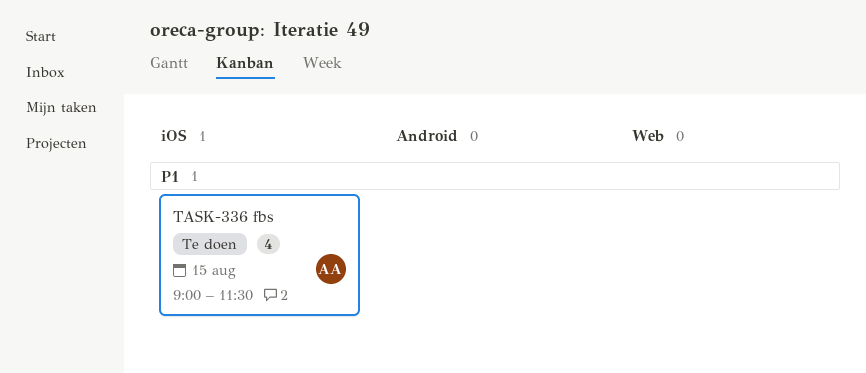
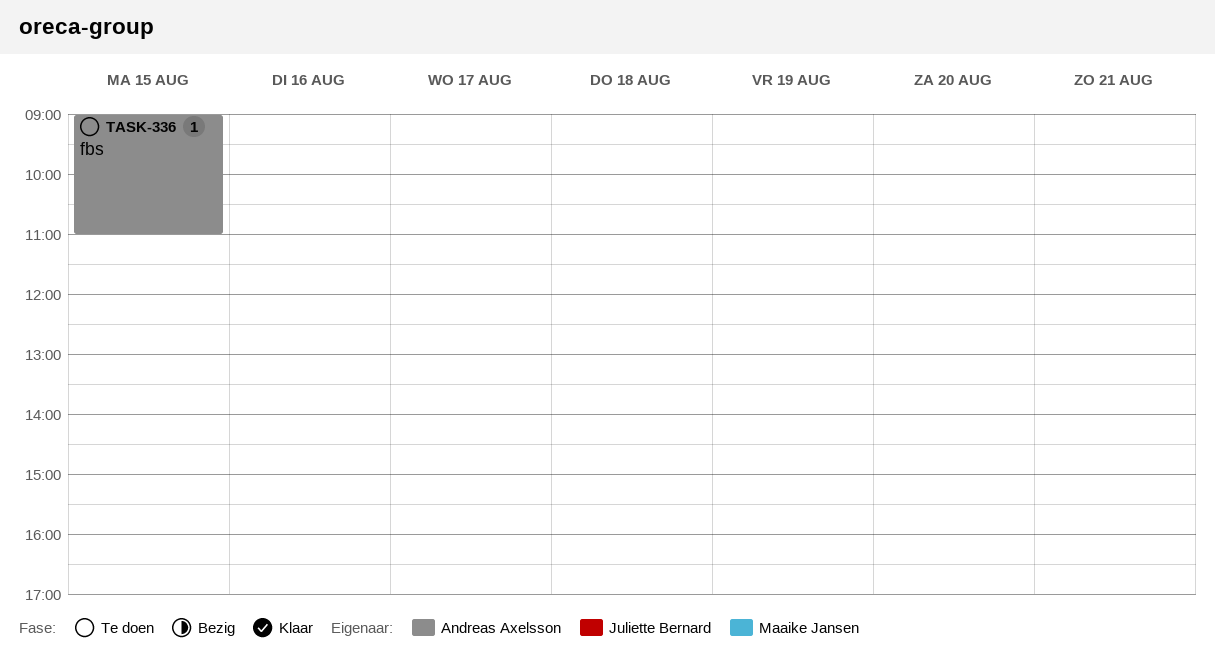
TASK-336, estimate: 4 -> 1
TASK-336, ends: 11:30 -> 11:00

